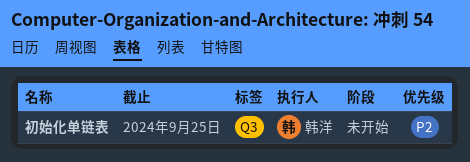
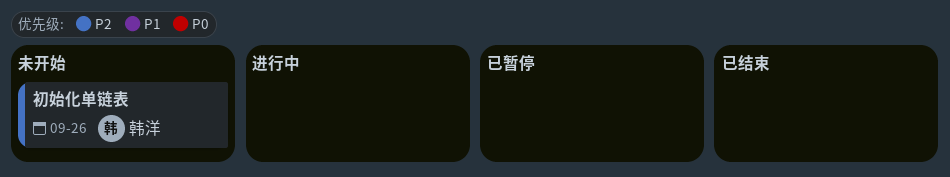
初始化单链表, due: Sep 25 -> Sep 26

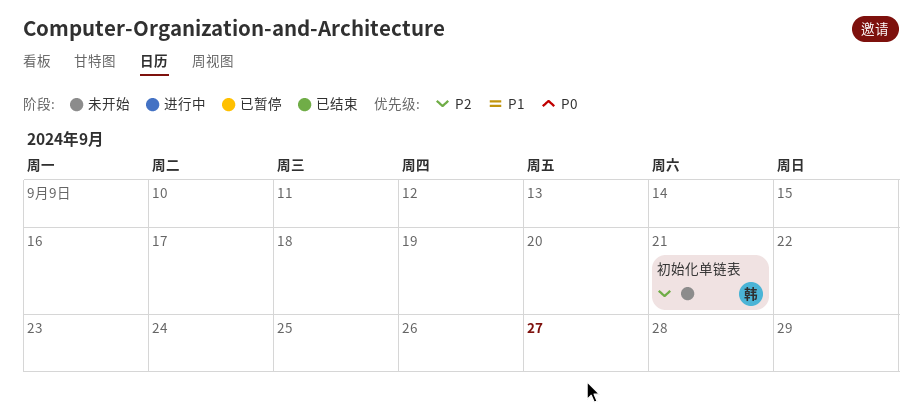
初始化单链表, due: Sep 26 -> Sep 21

